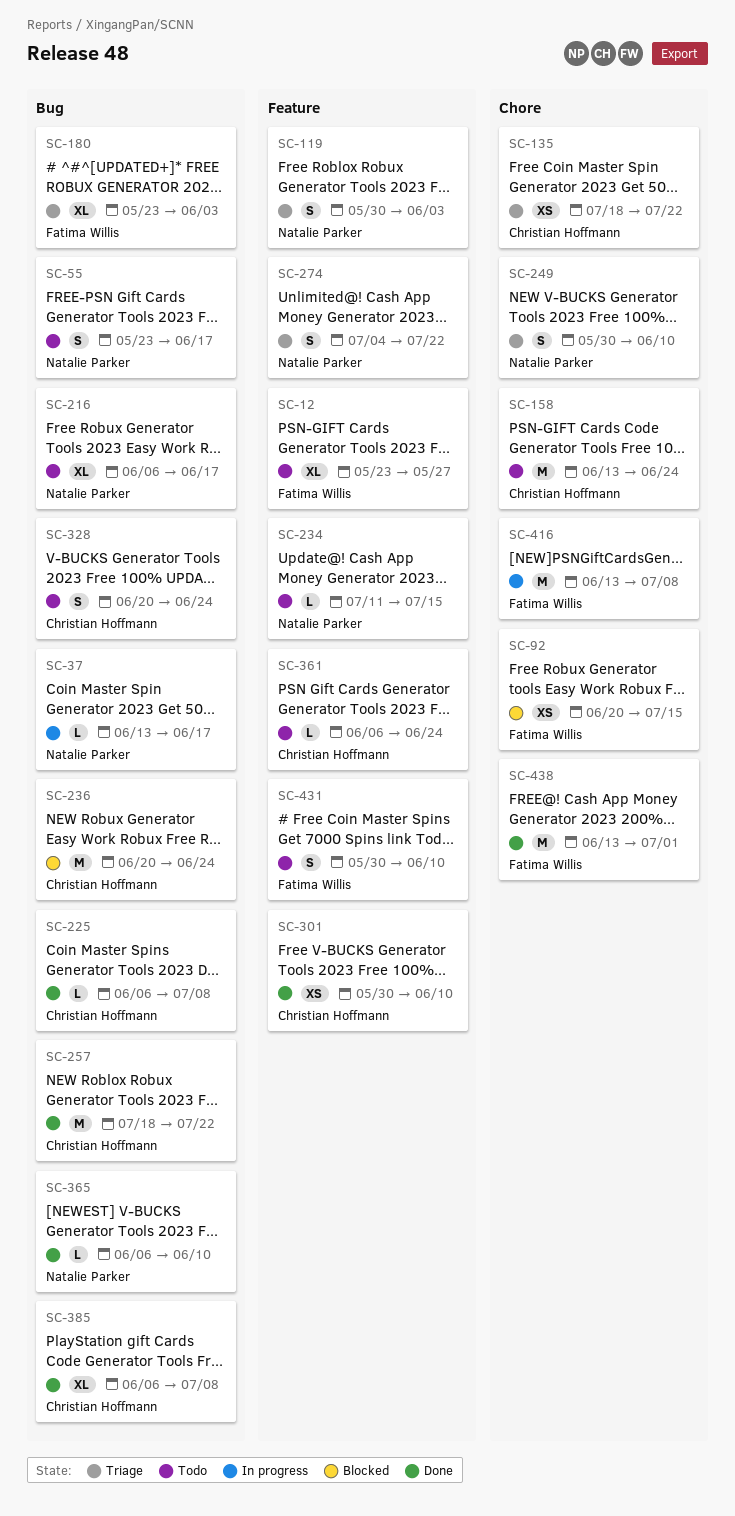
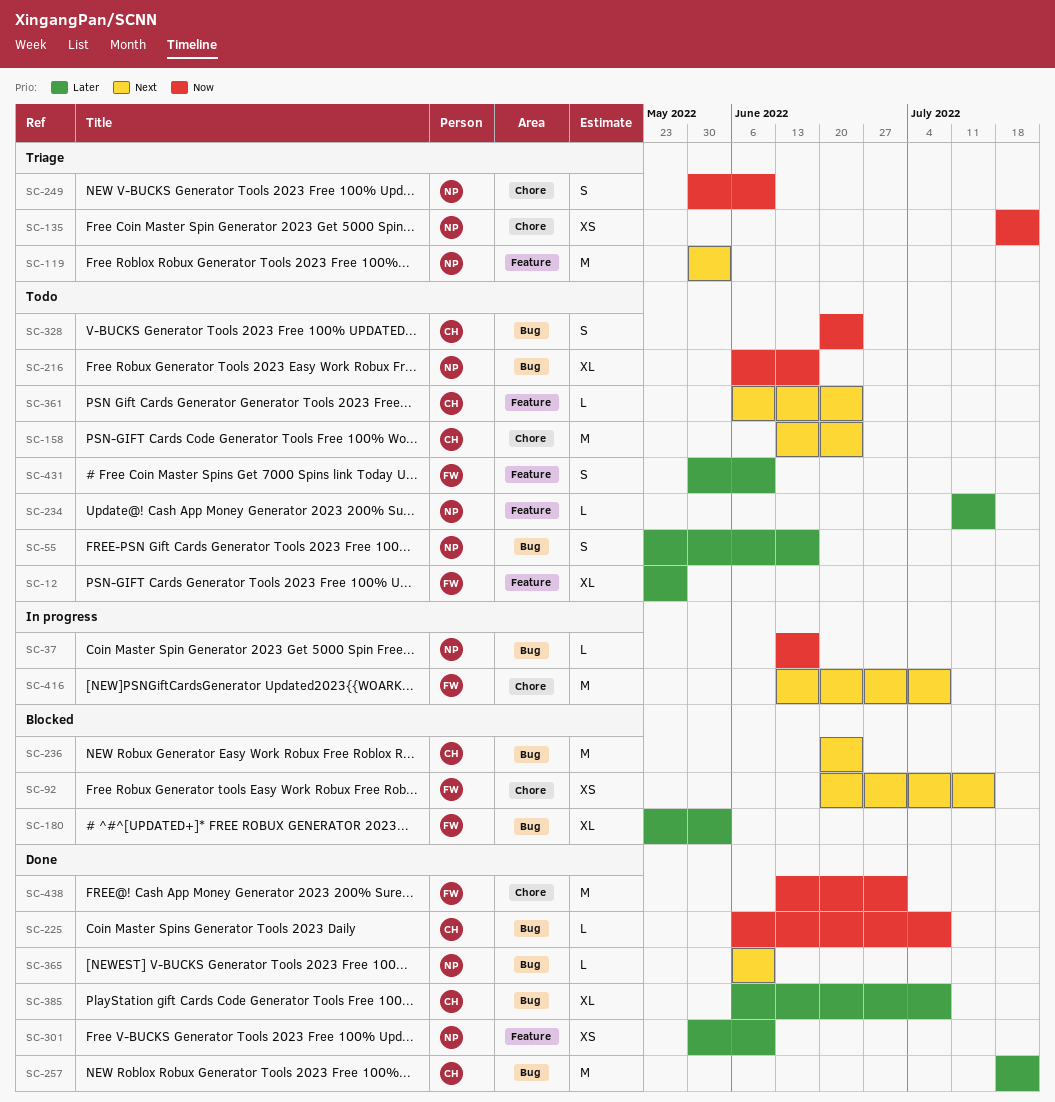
SC-119, estimate: S -> M
SC-135, owner: Christian Hoffmann -> Natalie Parker
SC-180, status: Triage -> Blocked
SC-274: present -> none
SC-301, owner: Christian Hoffmann -> Natalie Parker

